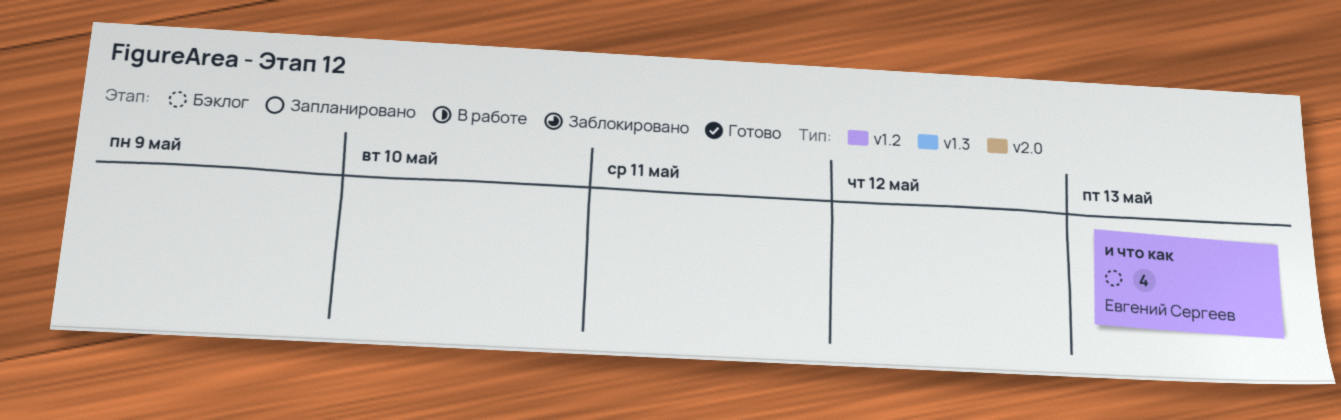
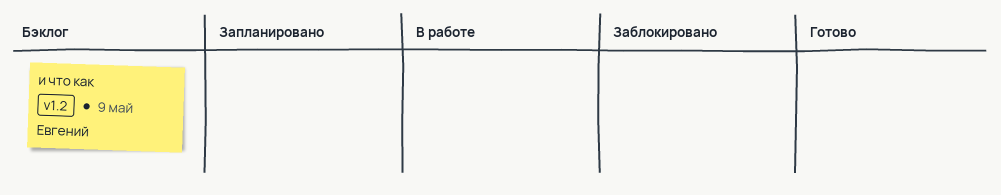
и что как, estimate: 4 -> 1
и что как, due: May 13 -> May 9

